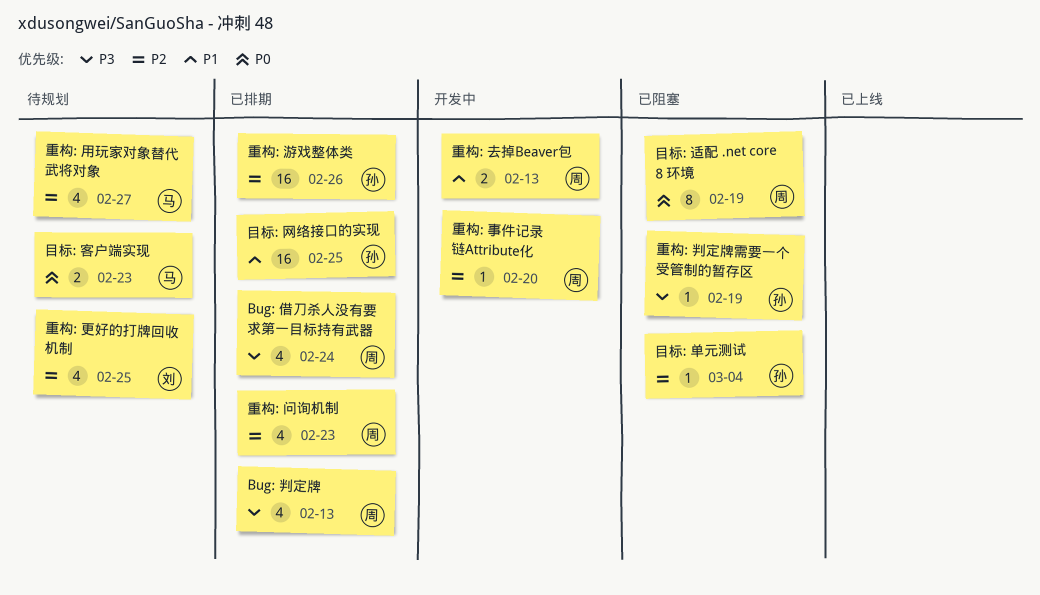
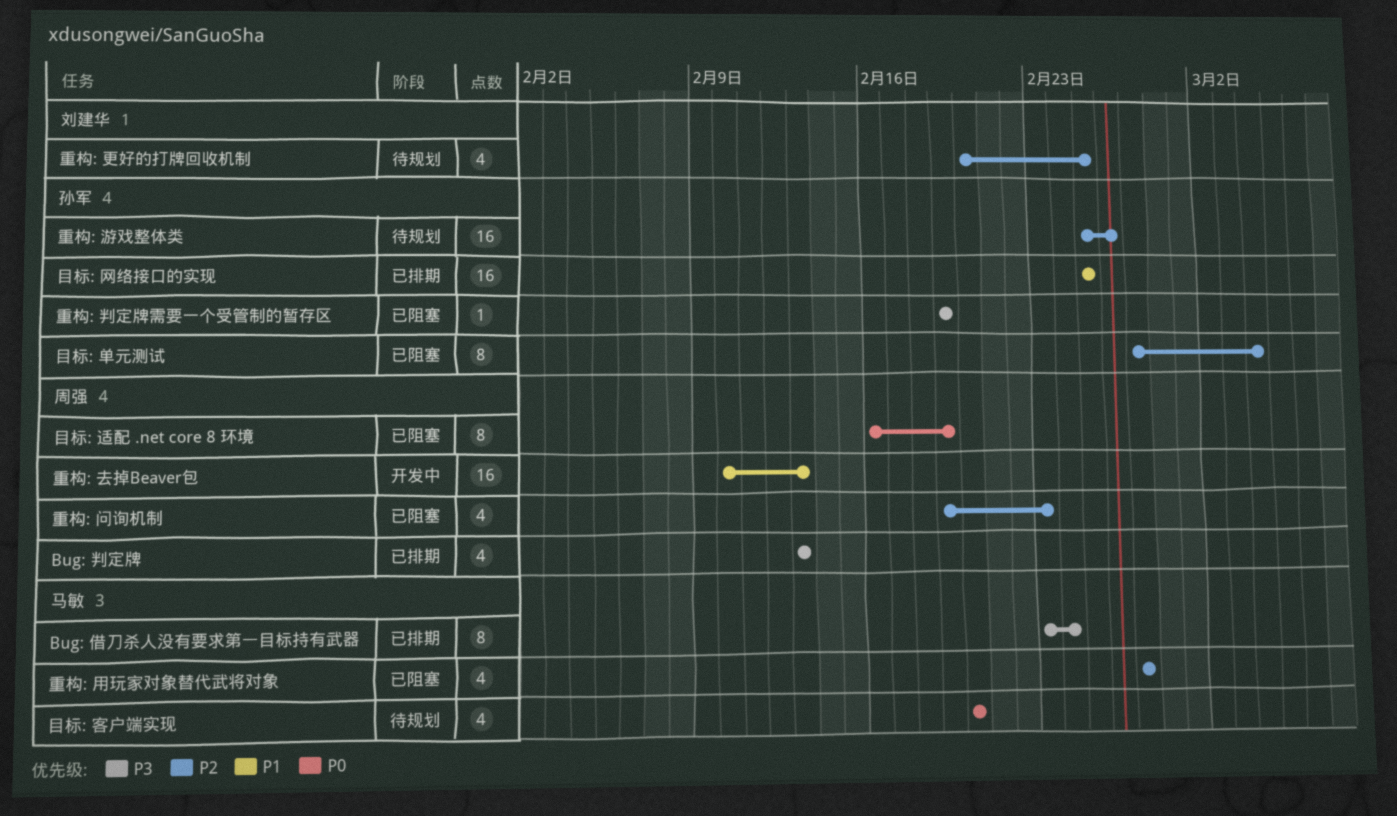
Bug: 借刀杀人没有要求第一目标持有武器, owner: 周强 -> 马敏
Bug: 借刀杀人没有要求第一目标持有武器, estimate: 4 -> 8
目标: 单元测试, estimate: 1 -> 8
目标: 客户端实现, estimate: 2 -> 4
目标: 客户端实现, due: Feb 23 -> Feb 20
重构: 事件记录链Attribute化: present -> none
重构: 去掉Beaver包, estimate: 2 -> 16
重构: 游戏整体类, status: 已排期 -> 待规划
重构: 用玩家对象替代武将对象, status: 待规划 -> 已阻塞
重构: 问询机制, status: 已排期 -> 已阻塞

